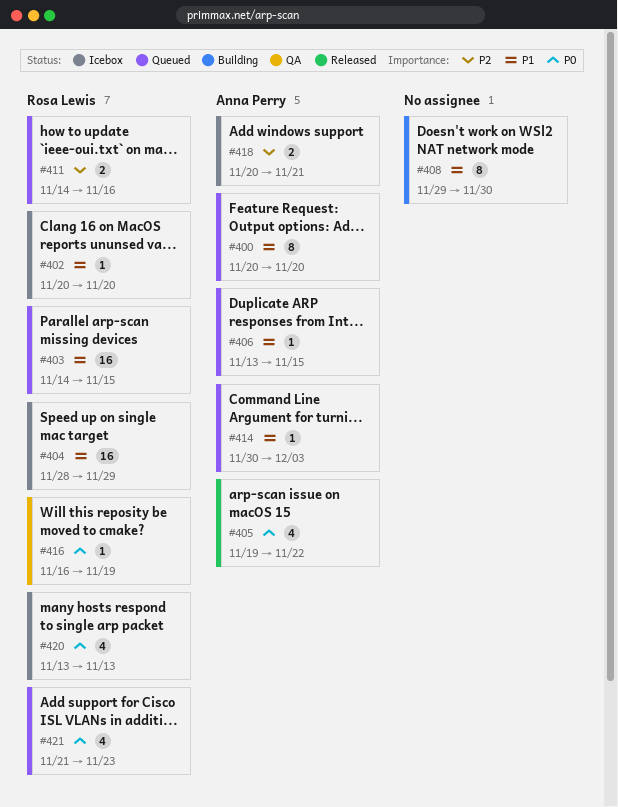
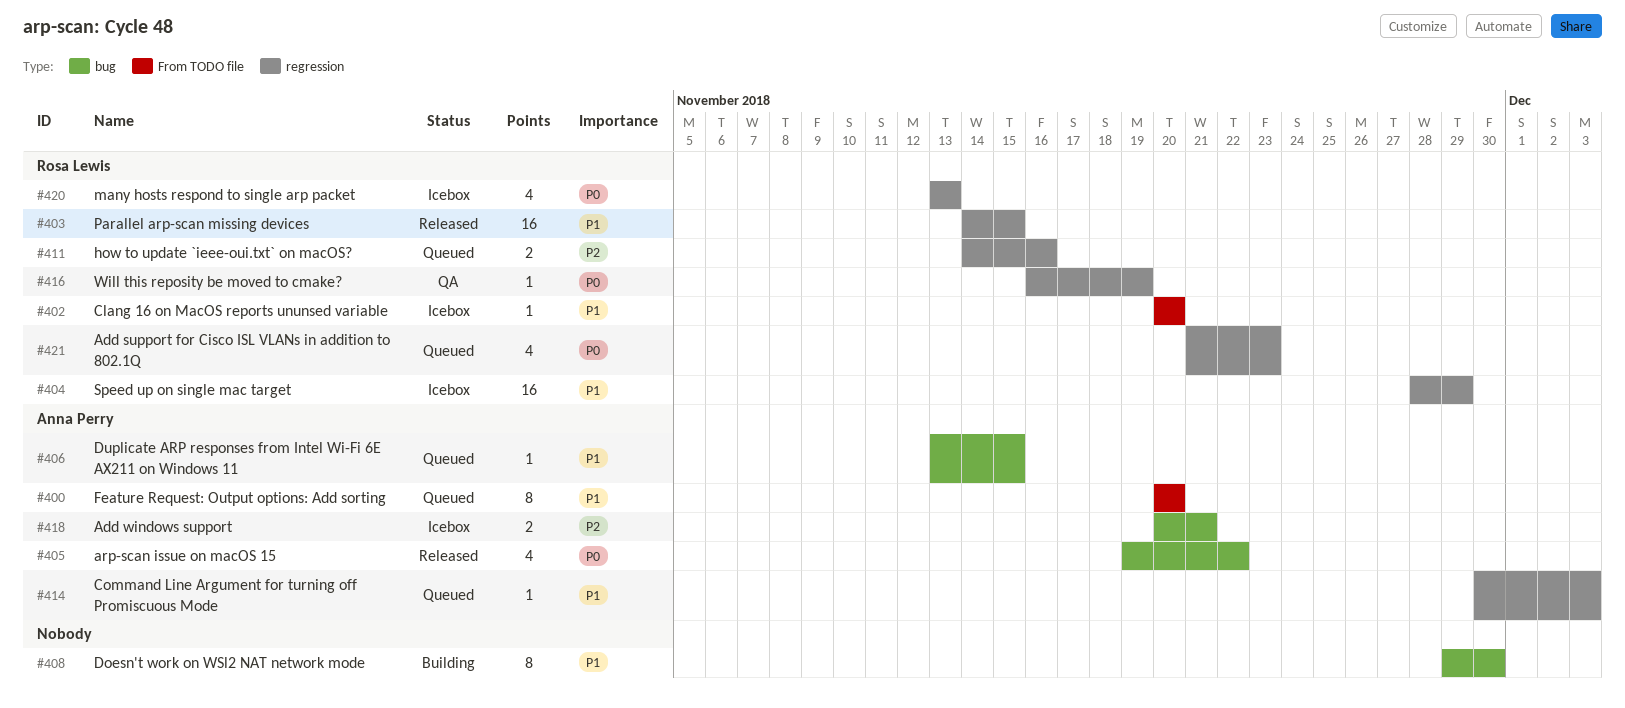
#403, status: Queued -> Released

